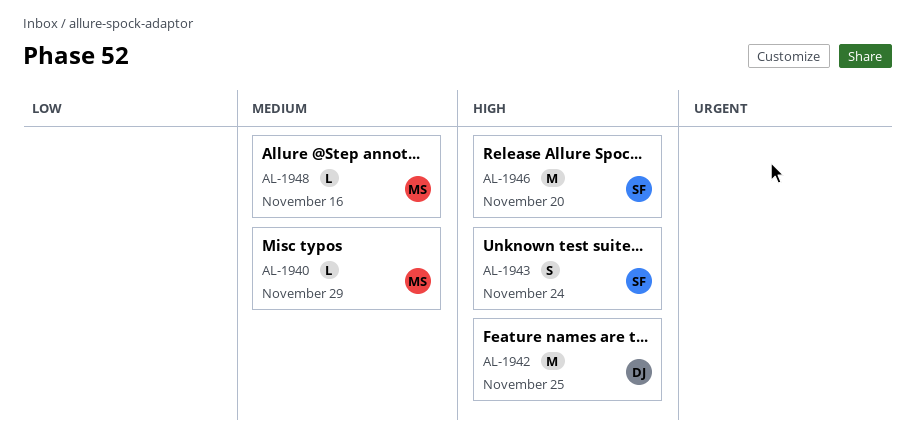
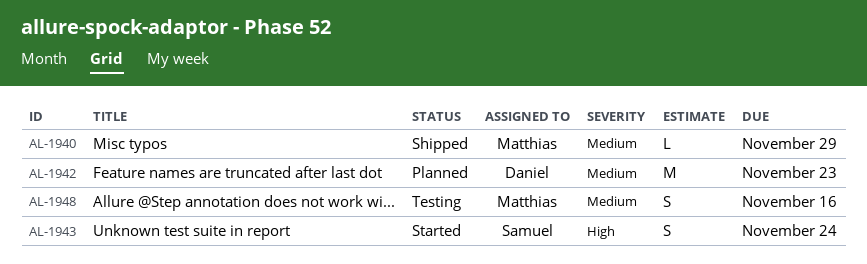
AL-1942, priority: High -> Medium
AL-1942, due: Nov 25 -> Nov 23
AL-1946: present -> none
AL-1948, estimate: L -> S

